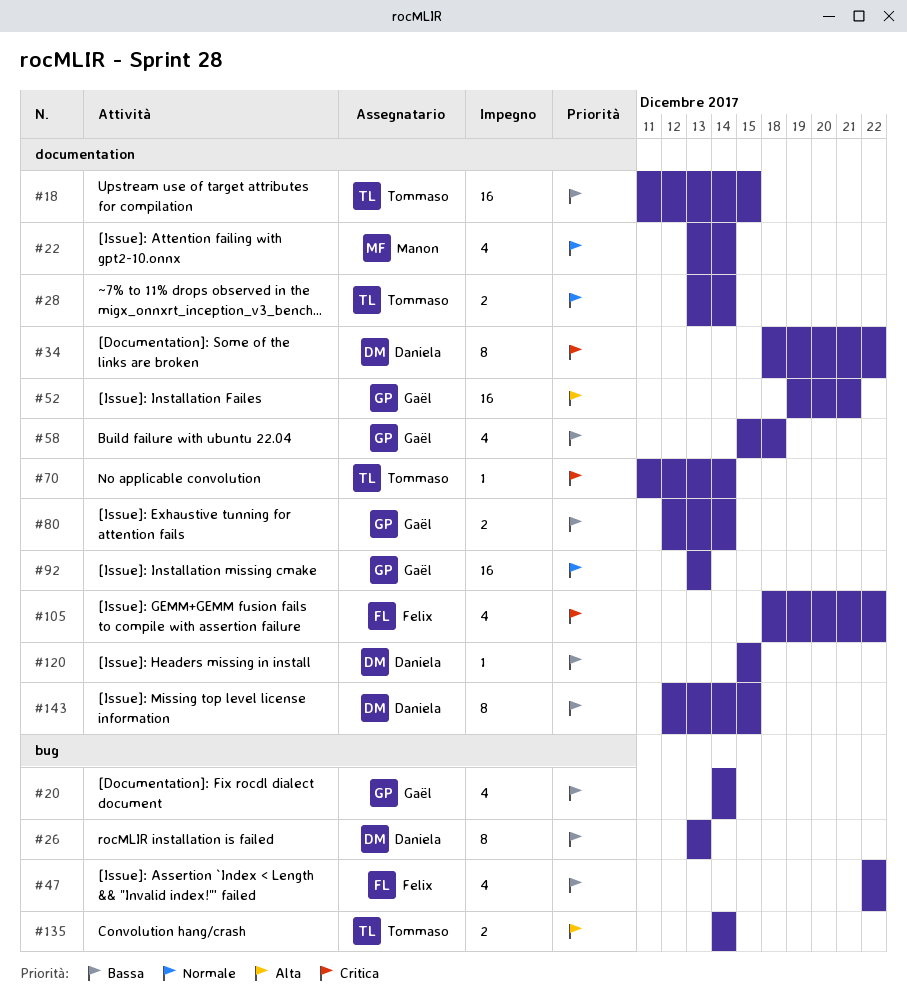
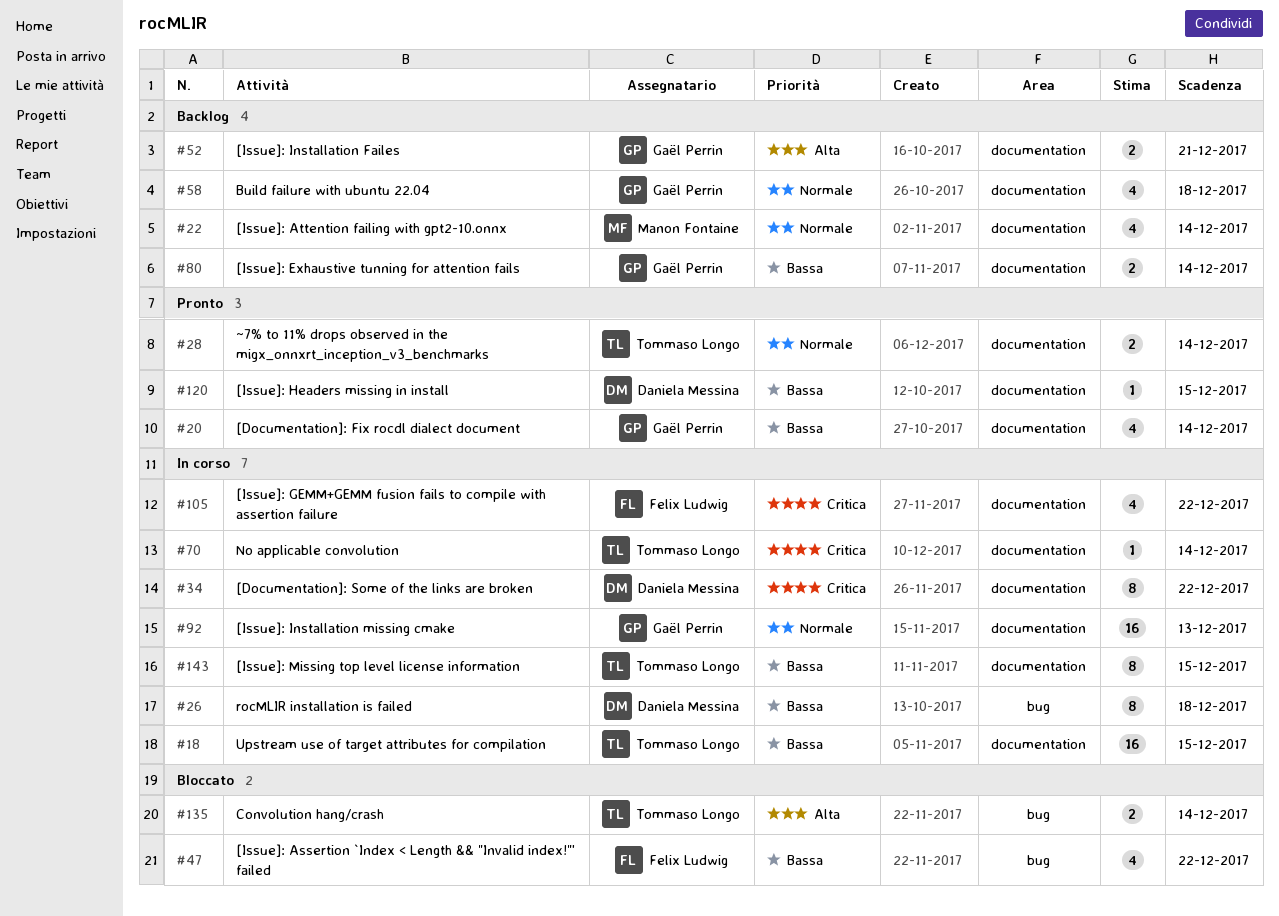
#20, label: bug -> documentation
#26, due: Dec 13 -> Dec 18
#52, estimate: 16 -> 2
#58, priority: Bassa -> Normale
#143, owner: Daniela Messina -> Tommaso Longo

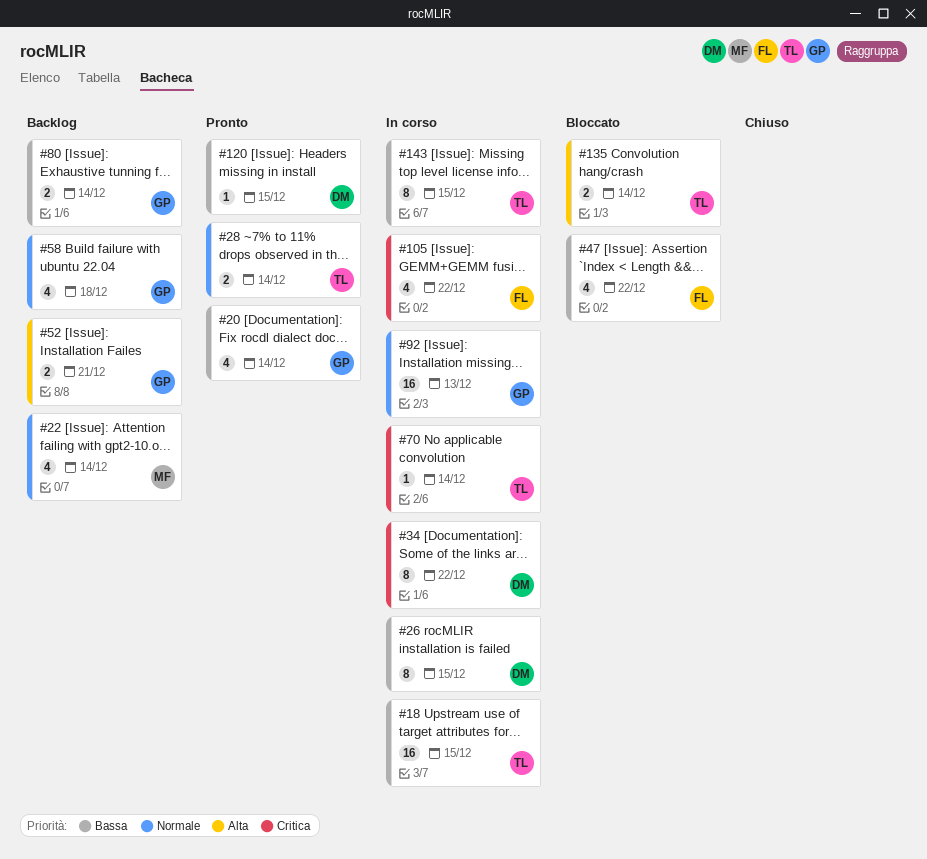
#26, due: Dec 18 -> Dec 15

